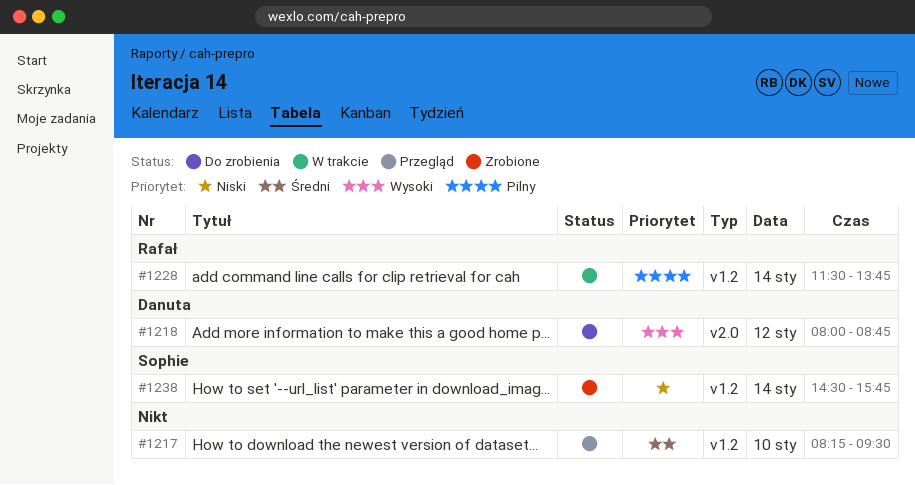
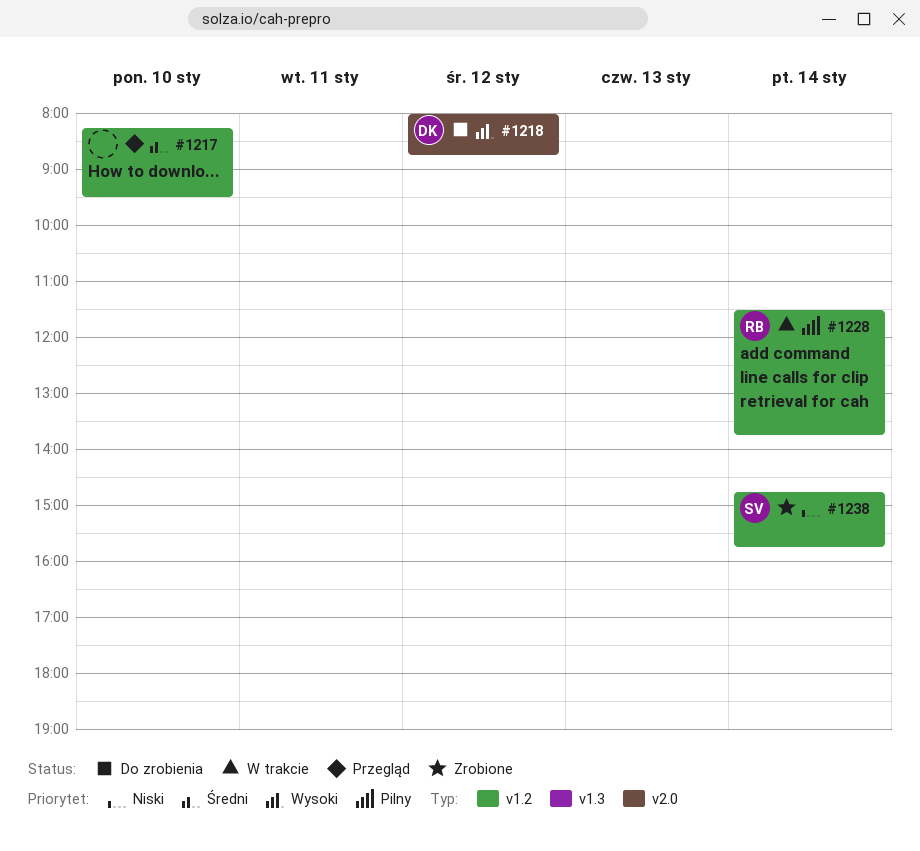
#1238, begins: 14:30 -> 14:45

